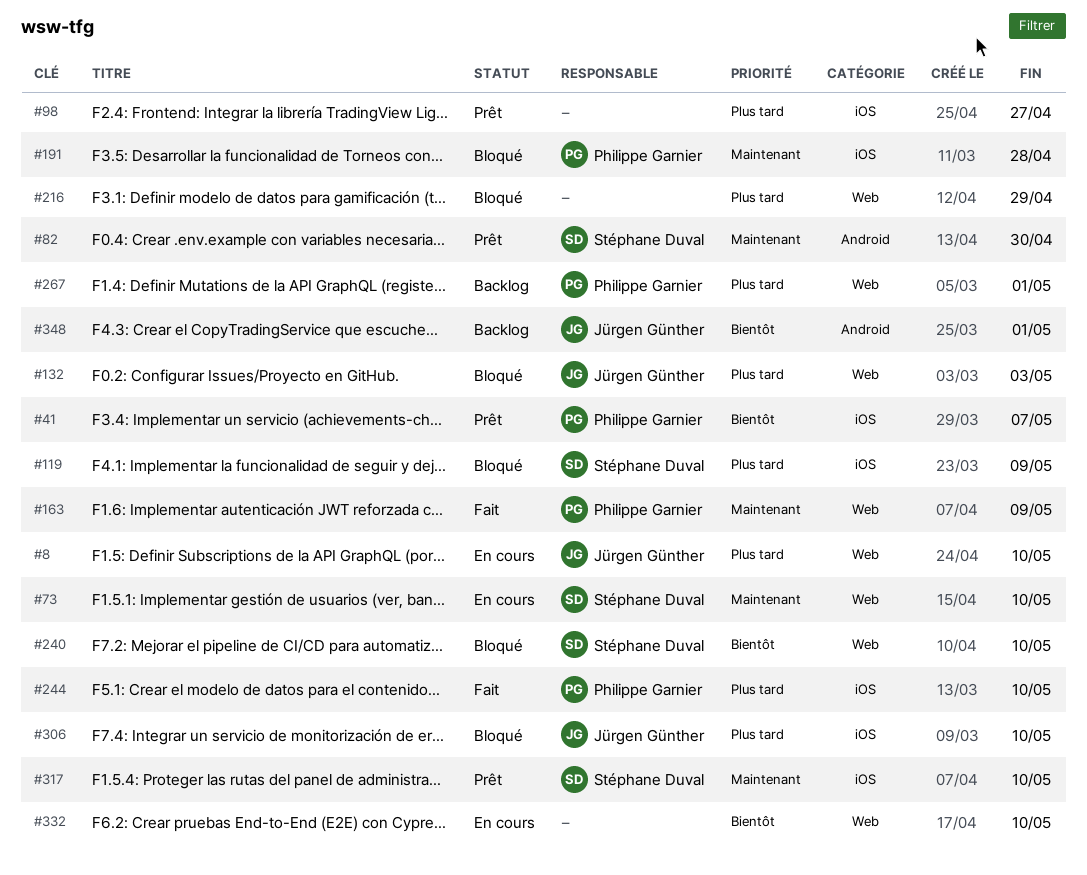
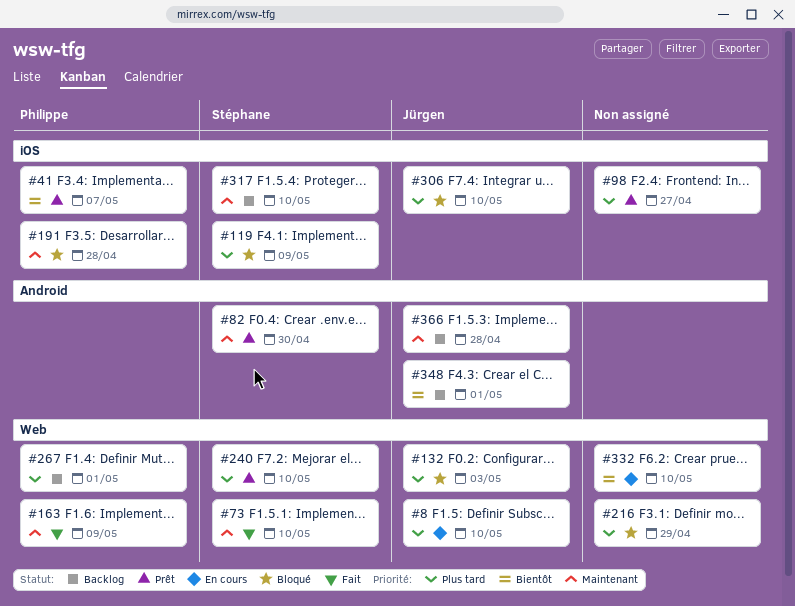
#73, status: En cours -> Fait
#240, status: Bloqué -> Prêt
#240, priority: Bientôt -> Plus tard
#244: present -> none
#317, status: Prêt -> Backlog
#366: none -> present

